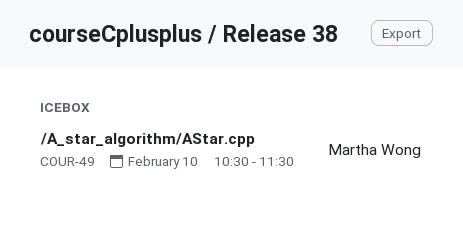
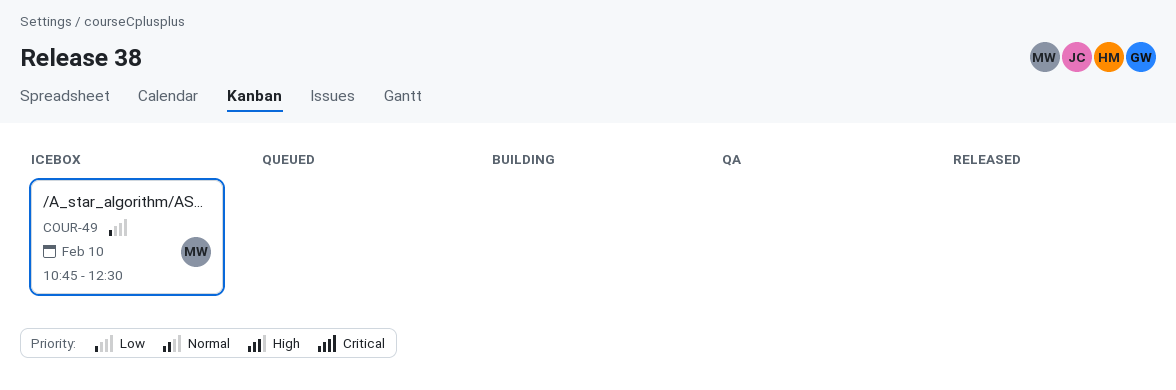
COUR-49, begins: 10:30 -> 10:45
COUR-49, ends: 11:30 -> 12:30

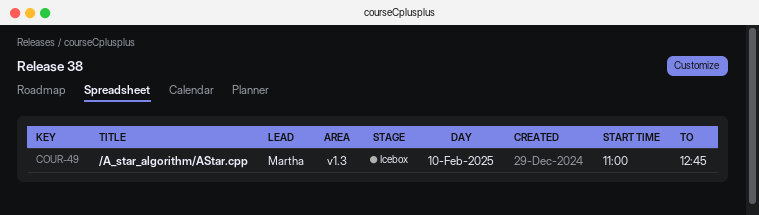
COUR-49, begins: 10:45 -> 11:00
COUR-49, ends: 12:30 -> 12:45

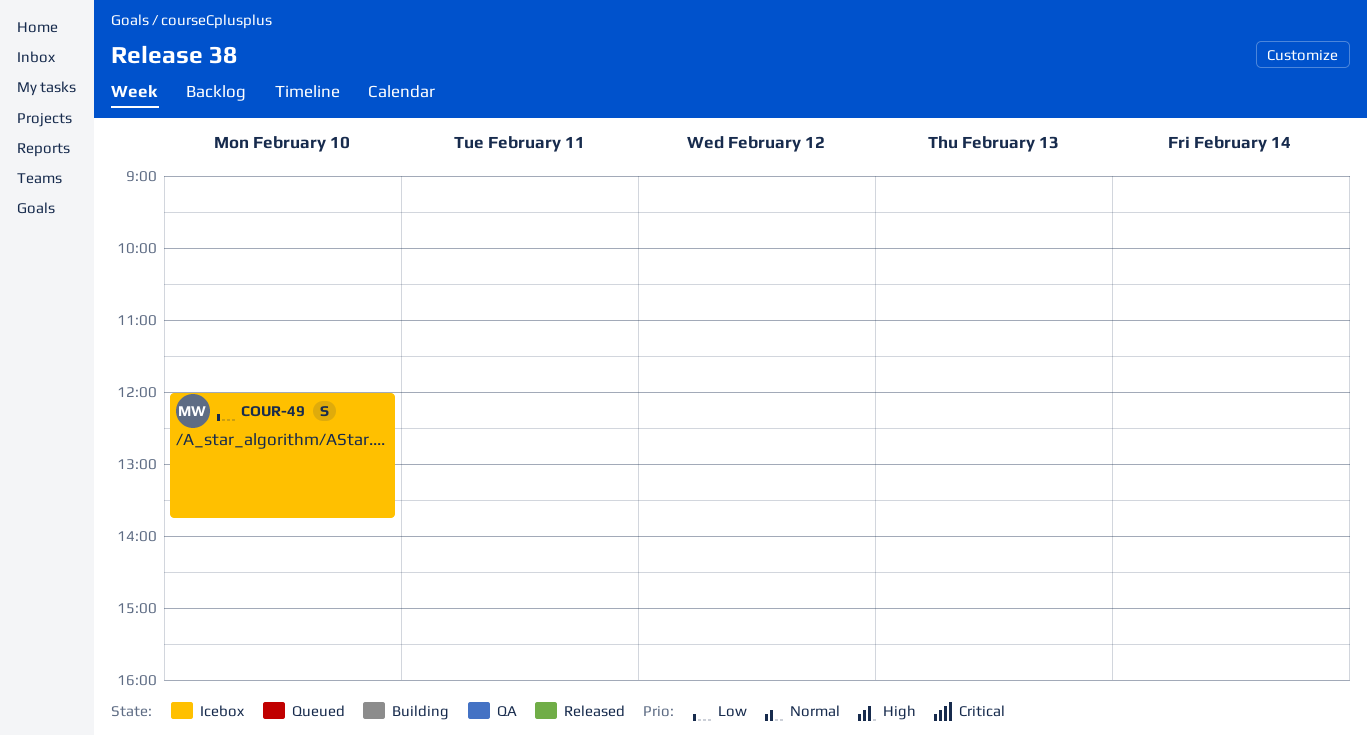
COUR-49, begins: 11:00 -> 12:00
COUR-49, ends: 12:45 -> 13:45

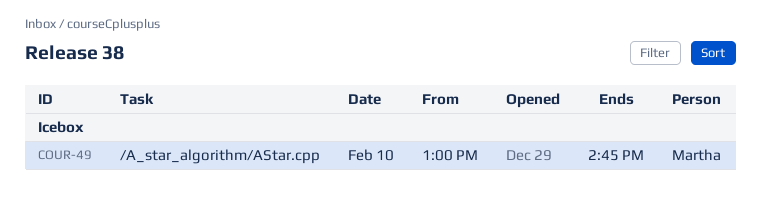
COUR-49, begins: 12:00 -> 13:00
COUR-49, ends: 13:45 -> 14:45

